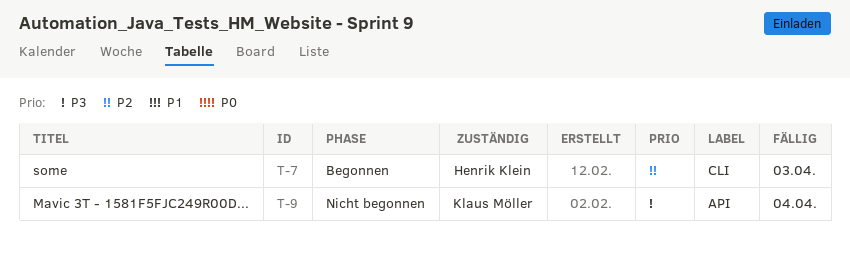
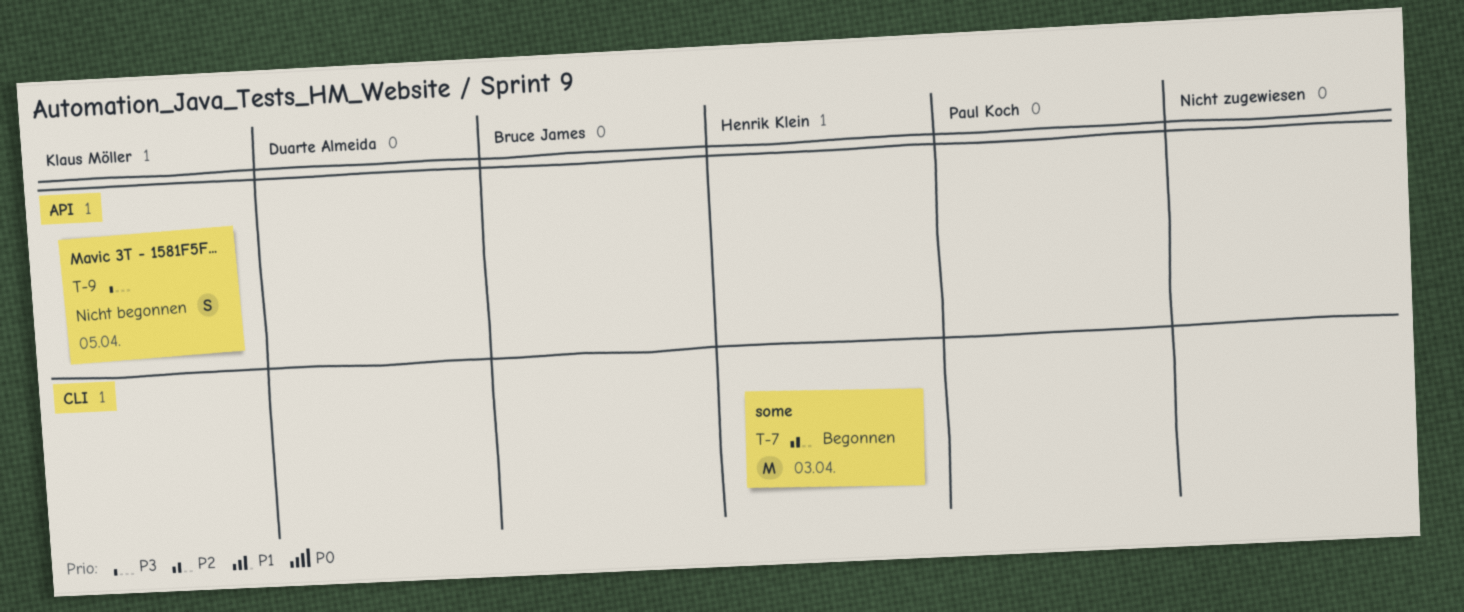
T-9, due: Apr 4 -> Apr 5

